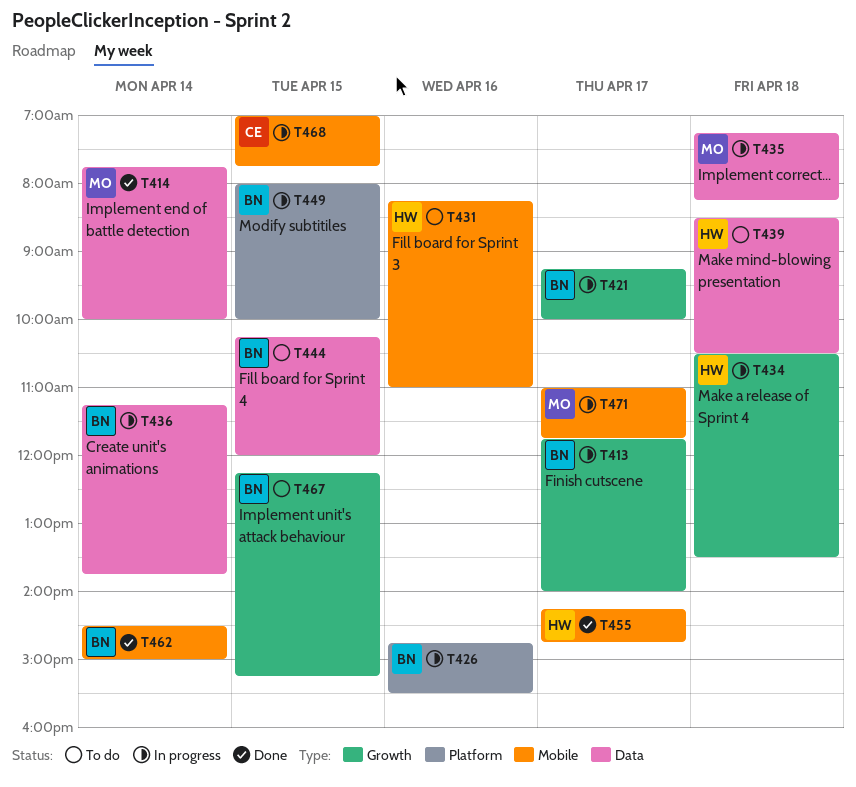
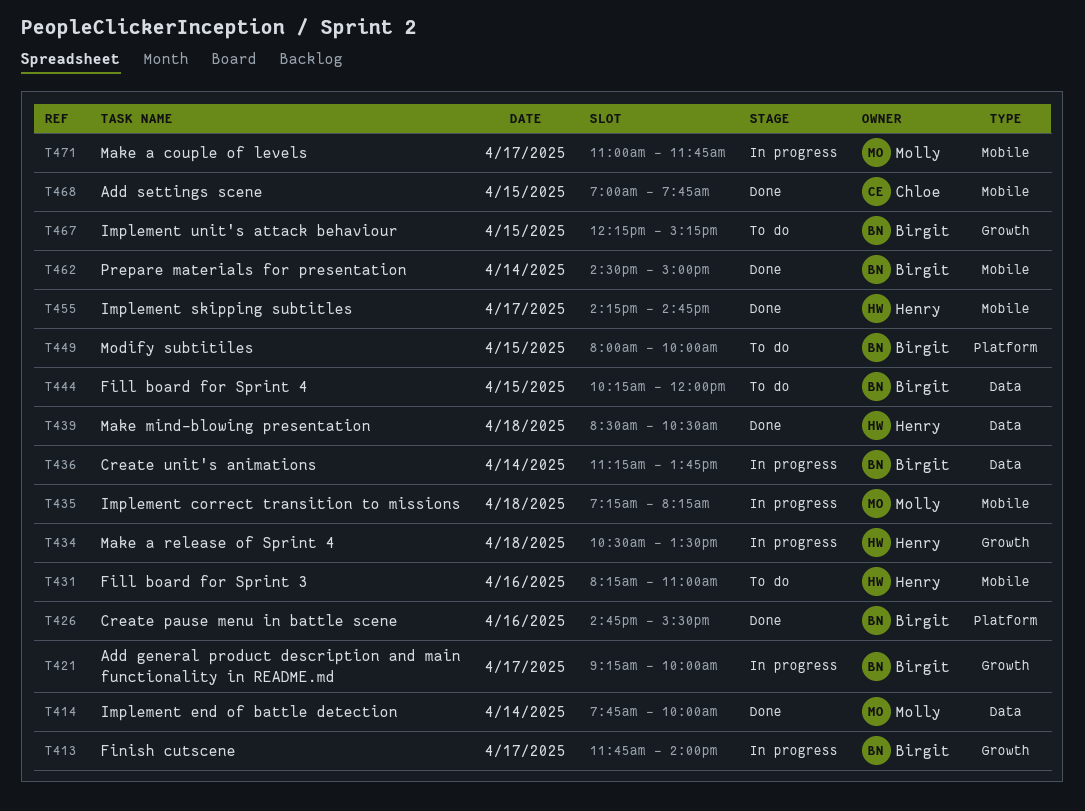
T426, status: In progress -> Done
T435, label: Data -> Mobile
T439, status: To do -> Done
T449, status: In progress -> To do
T468, status: In progress -> Done

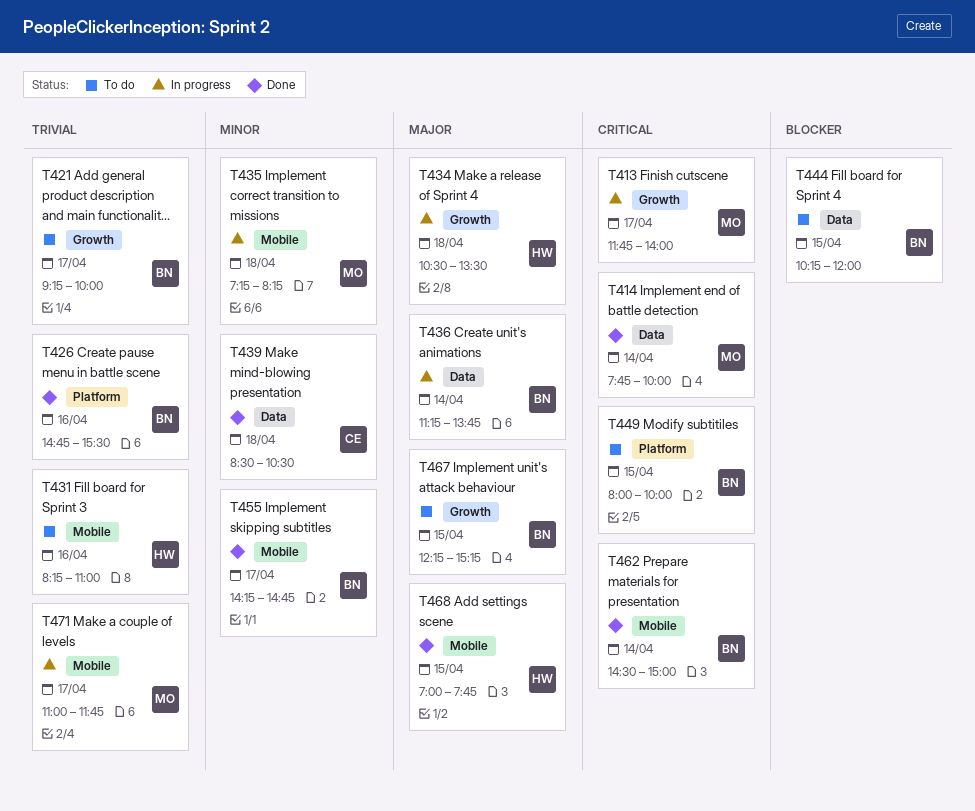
T413, owner: Birgit -> Molly
T421, status: In progress -> To do
T439, owner: Henry -> Chloe
T455, owner: Henry -> Birgit
T468, owner: Chloe -> Henry

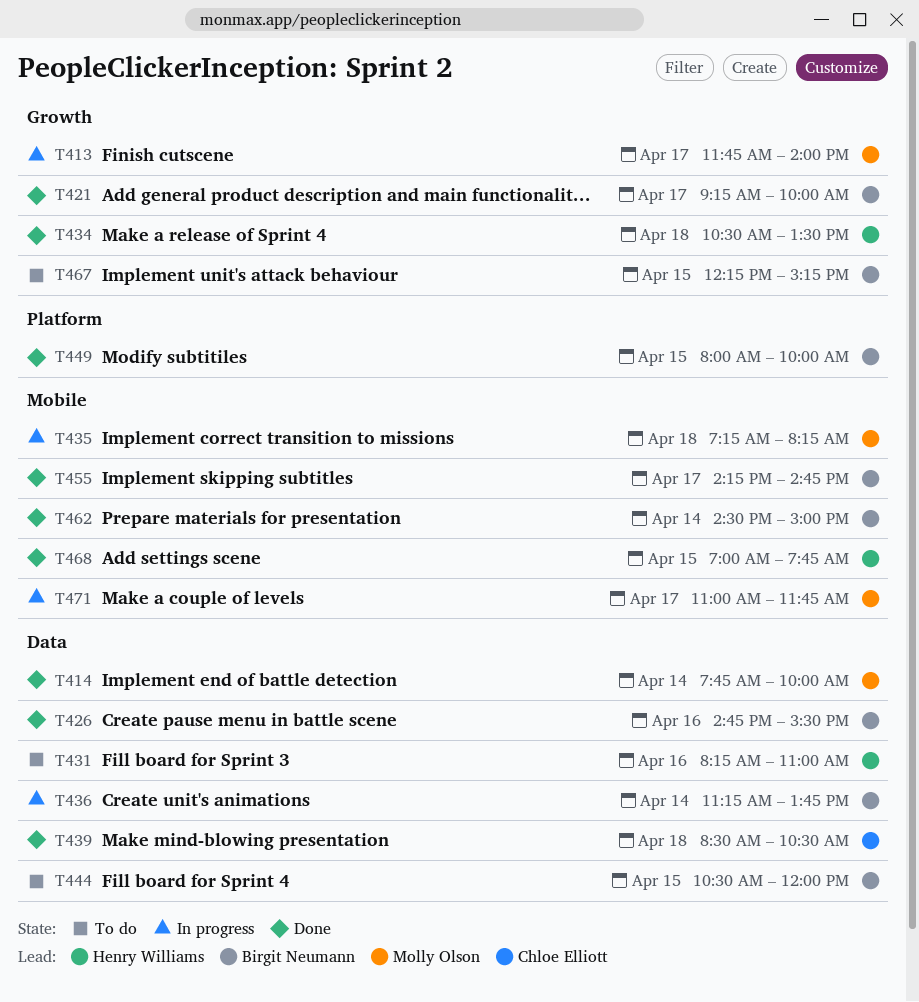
T421, status: To do -> Done
T426, label: Platform -> Data
T431, label: Mobile -> Data
T434, status: In progress -> Done
T444, begins: 10:15 -> 10:30
T449, status: To do -> Done

